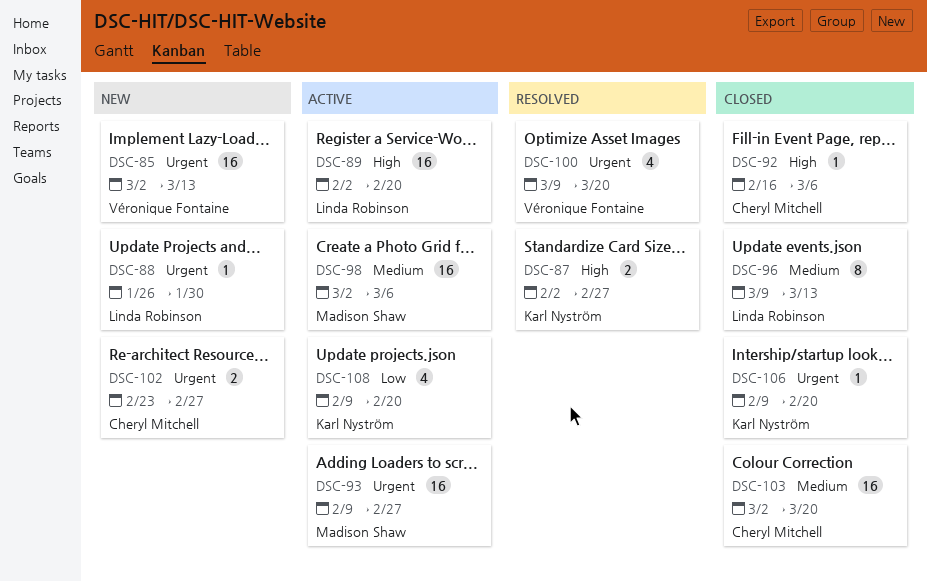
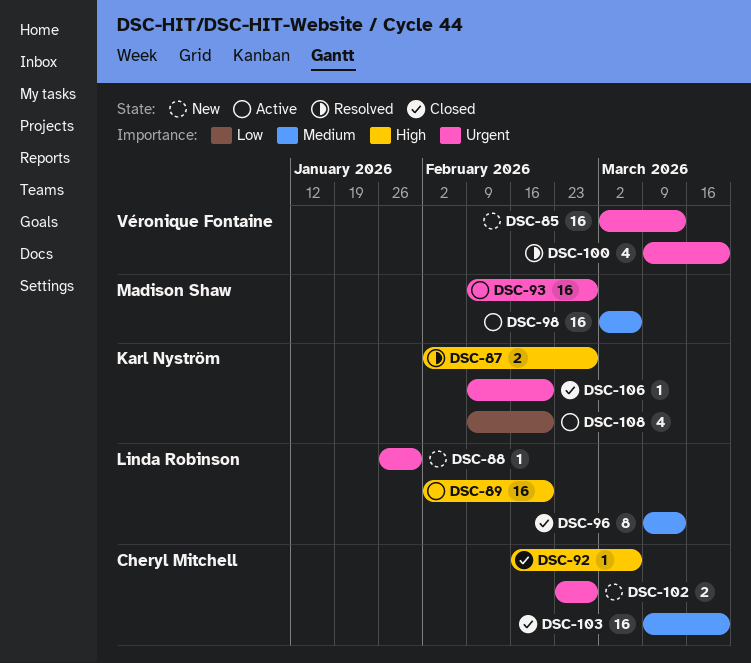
DSC-103, start: Mar 2 -> Mar 9

